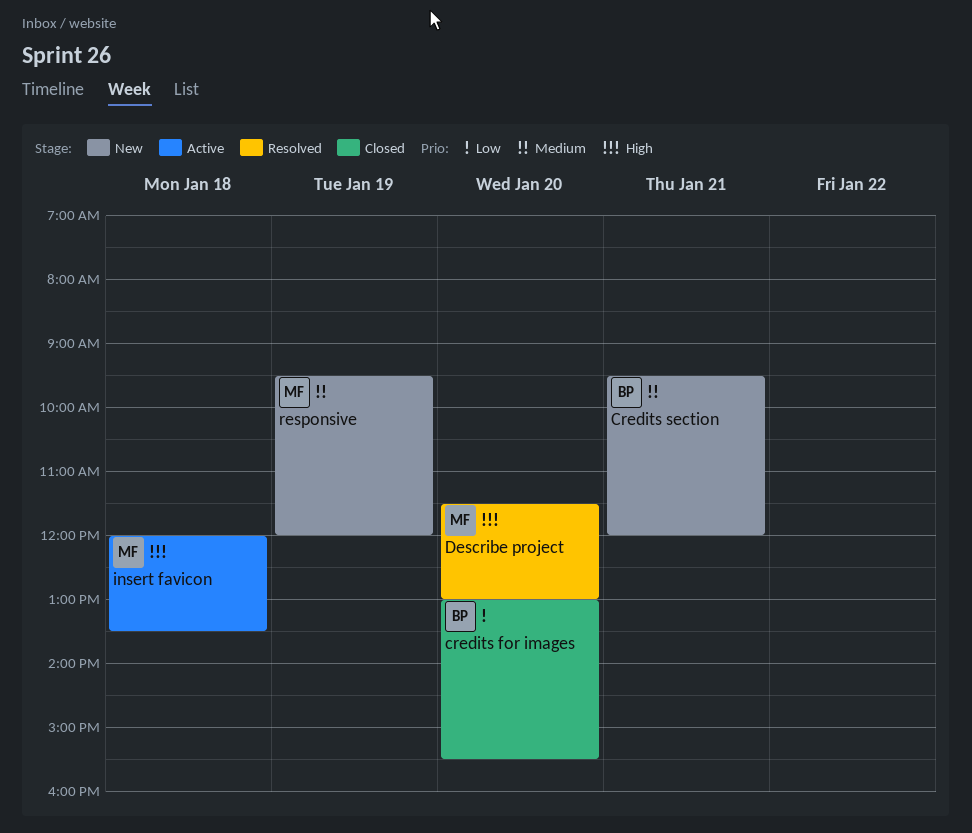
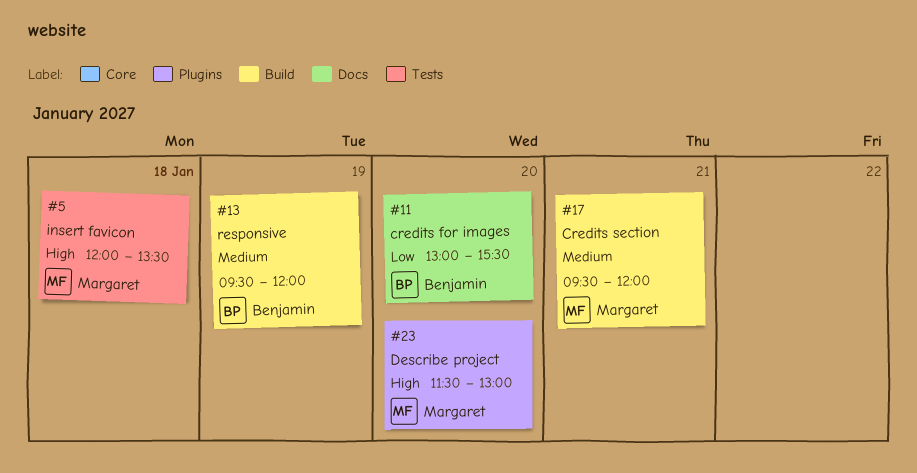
Credits section, owner: Benjamin -> Margaret
responsive, owner: Margaret -> Benjamin

